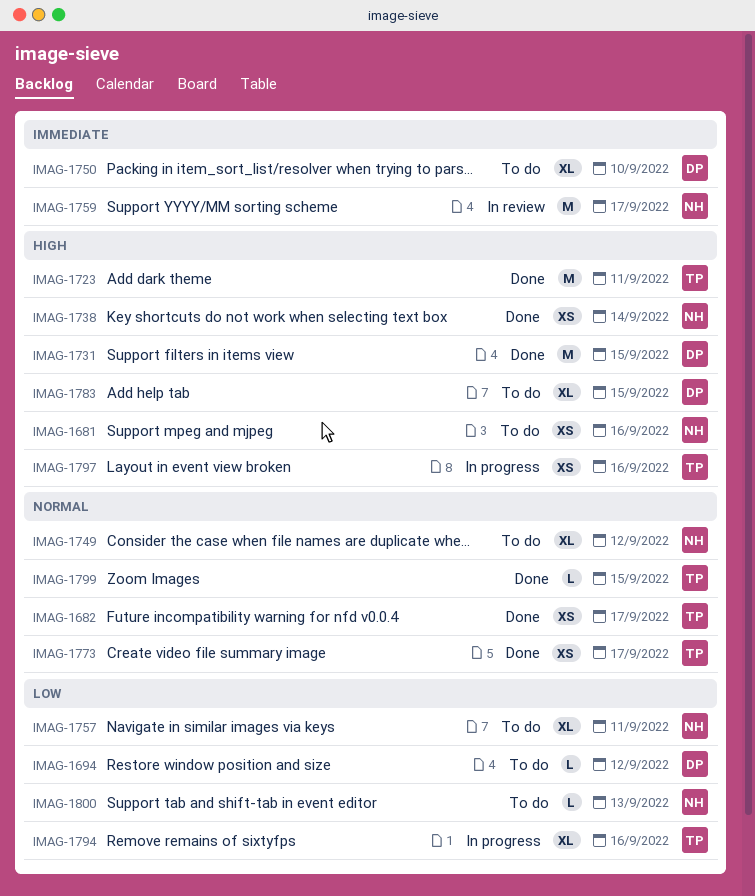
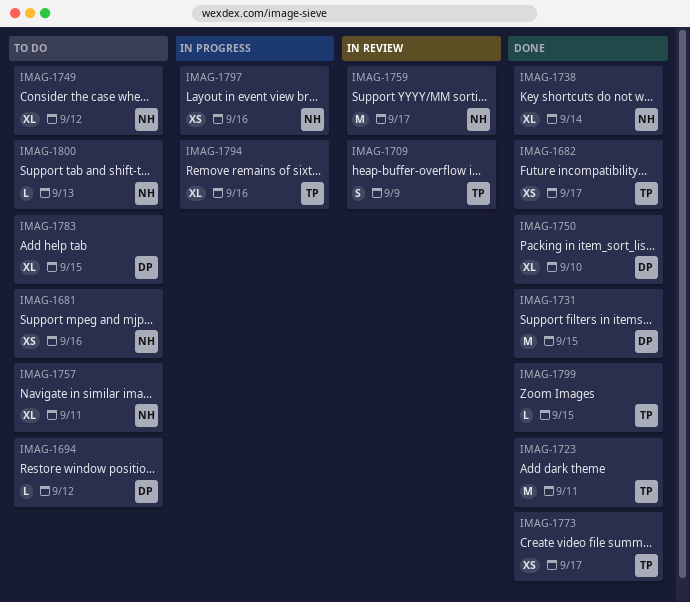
IMAG-1709: none -> present
IMAG-1738, estimate: XS -> XL
IMAG-1750, status: To do -> Done
IMAG-1797, owner: TP -> NH

